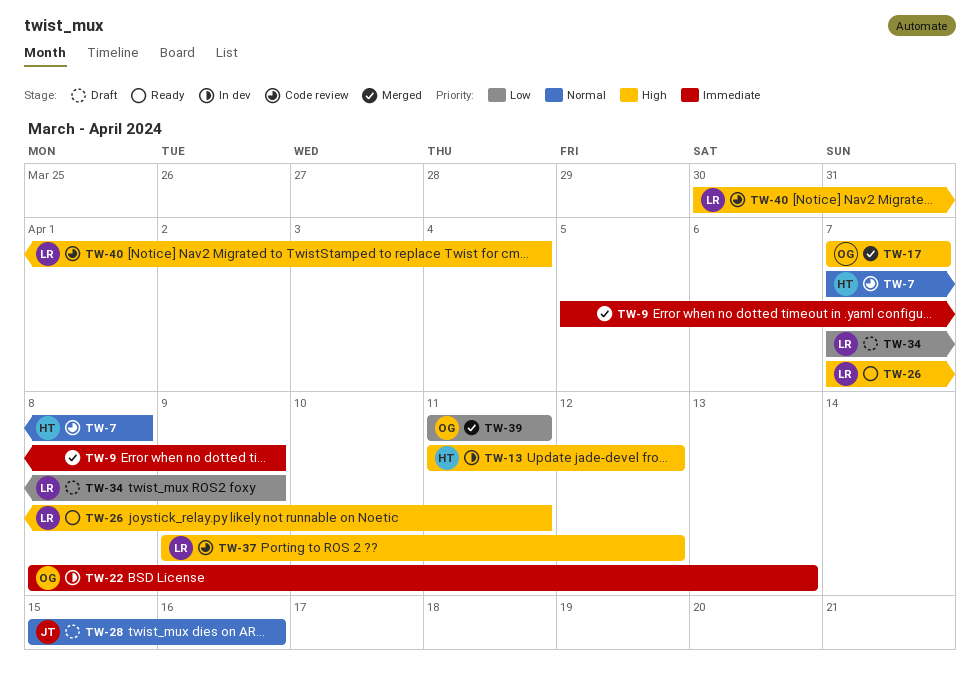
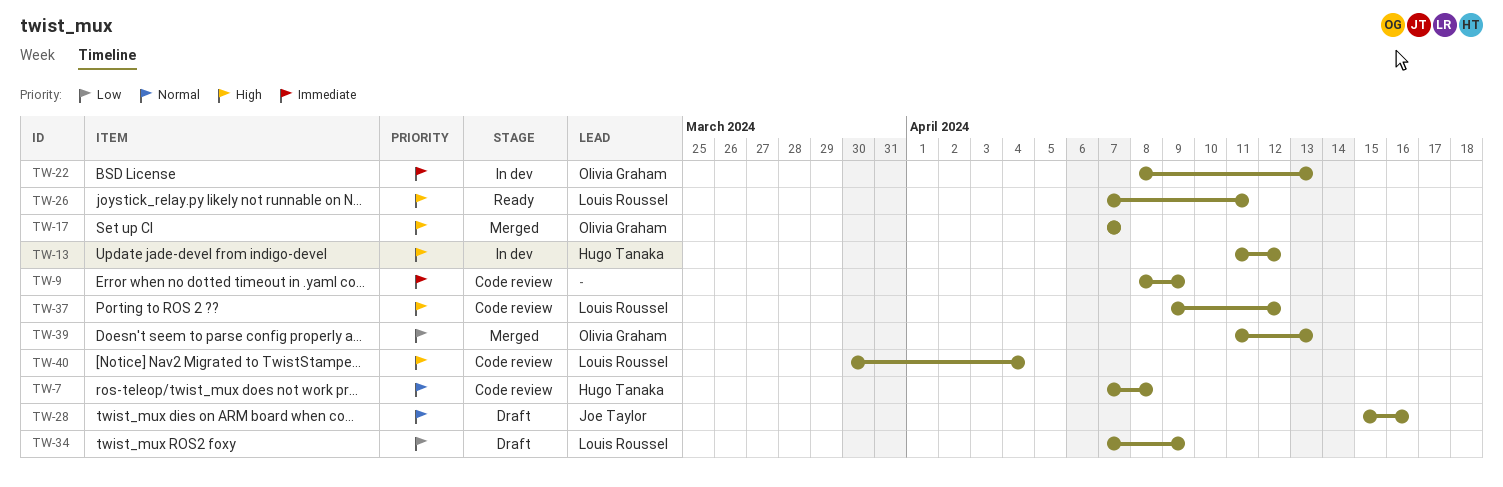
TW-9, status: Merged -> Code review
TW-9, start: Apr 5 -> Apr 8
TW-39, due: Apr 11 -> Apr 13

